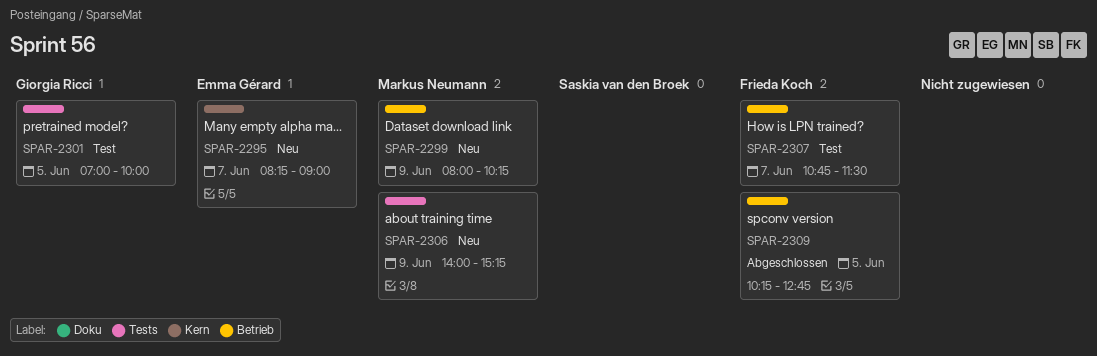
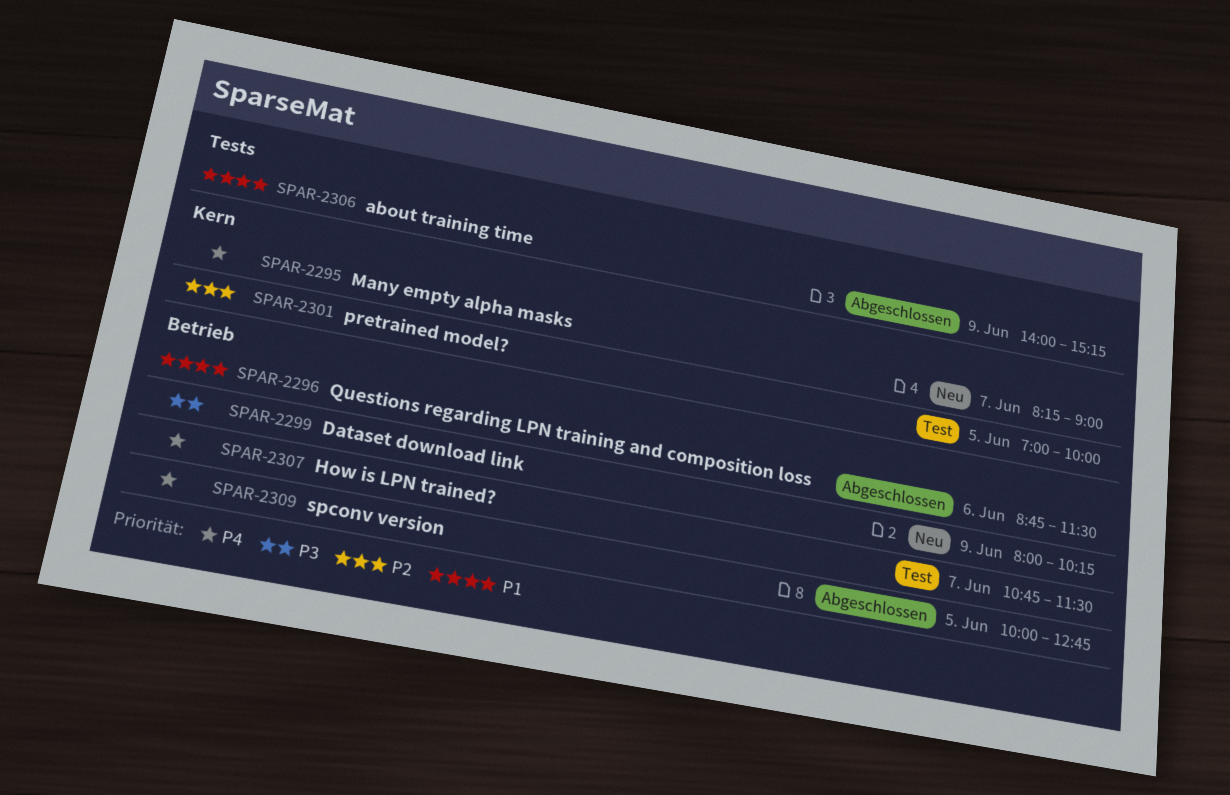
SPAR-2296: none -> present
SPAR-2301, label: Tests -> Kern
SPAR-2306, status: Neu -> Abgeschlossen
SPAR-2309, begins: 10:15 -> 10:00

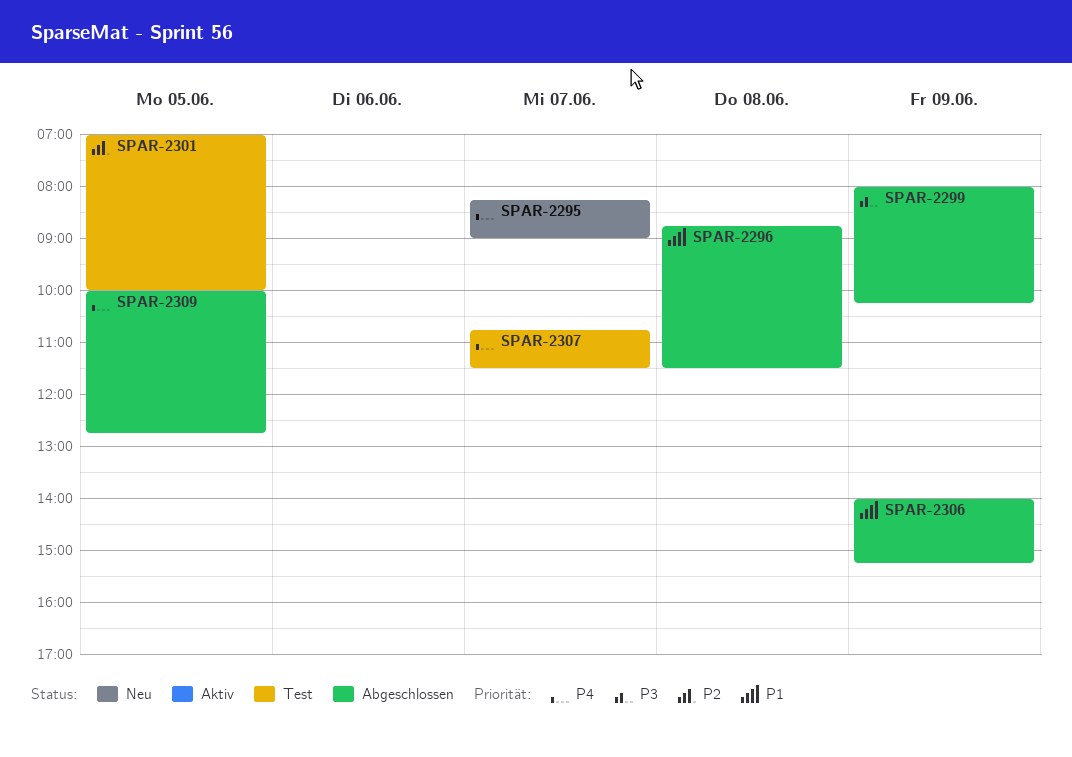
SPAR-2296, day: Jun 6 -> Jun 8
SPAR-2299, status: Neu -> Abgeschlossen

